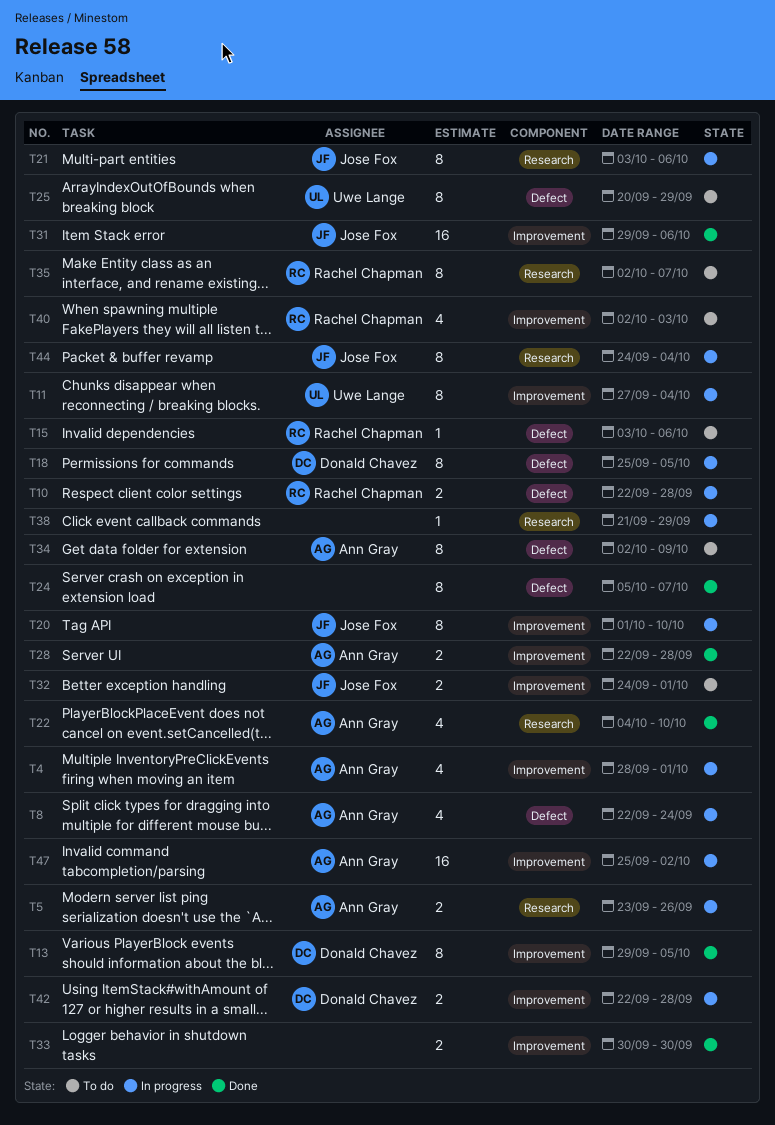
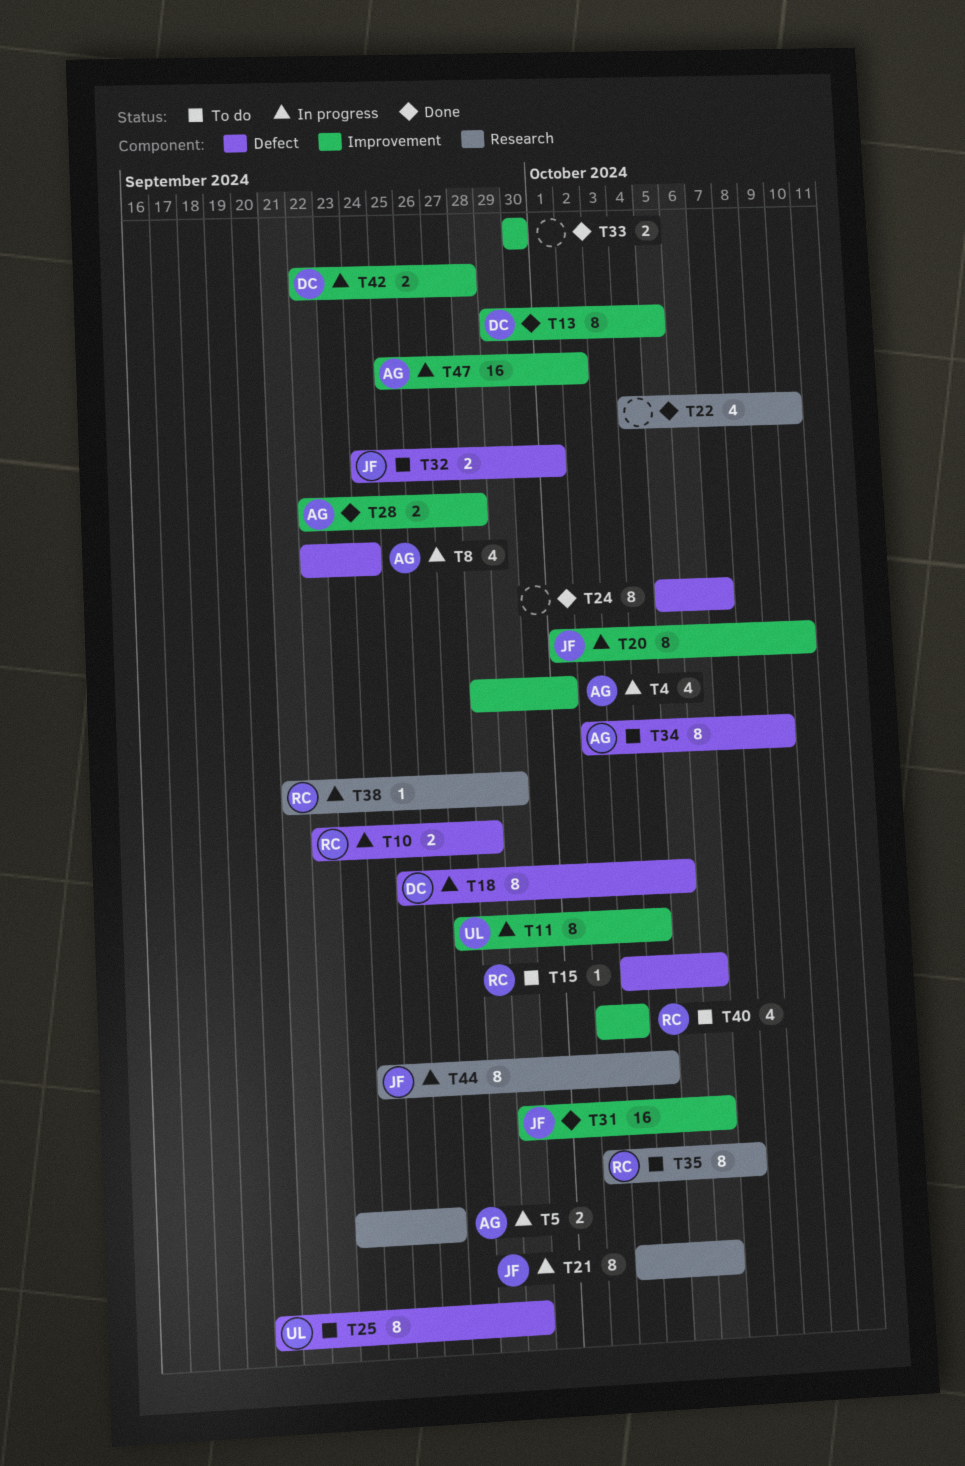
T22, owner: Ann Gray -> none
T32, label: Improvement -> Defect
T38, owner: none -> Rachel Chapman

